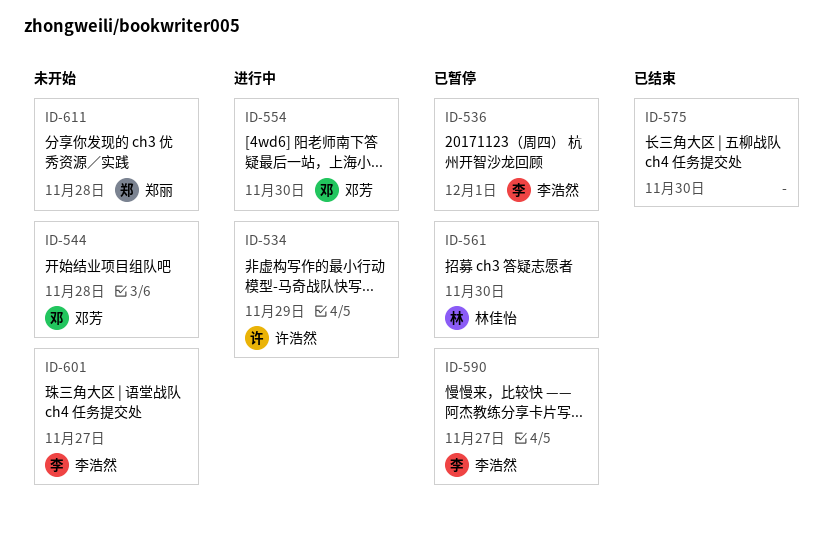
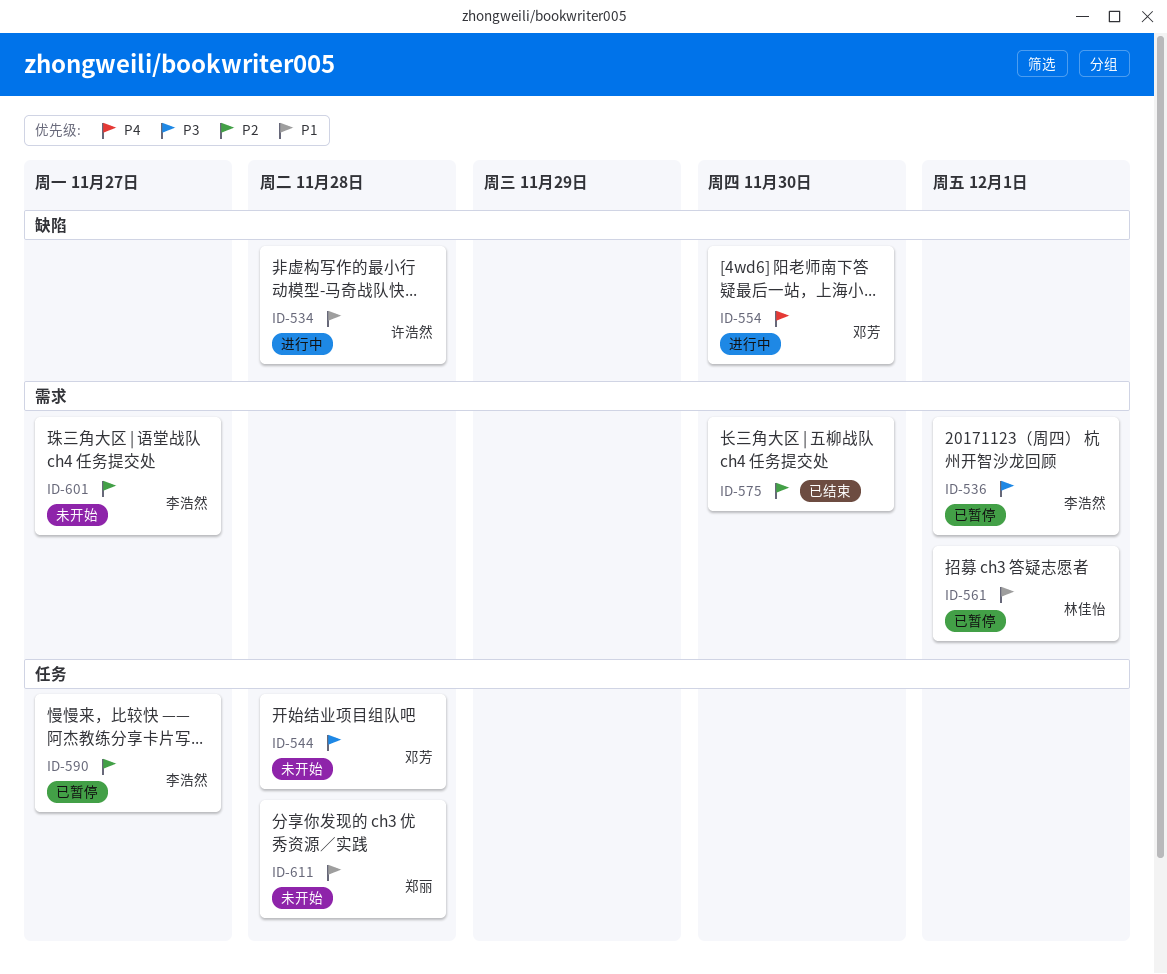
ID-534, due: Nov 29 -> Nov 28
ID-561, due: Nov 30 -> Dec 1

